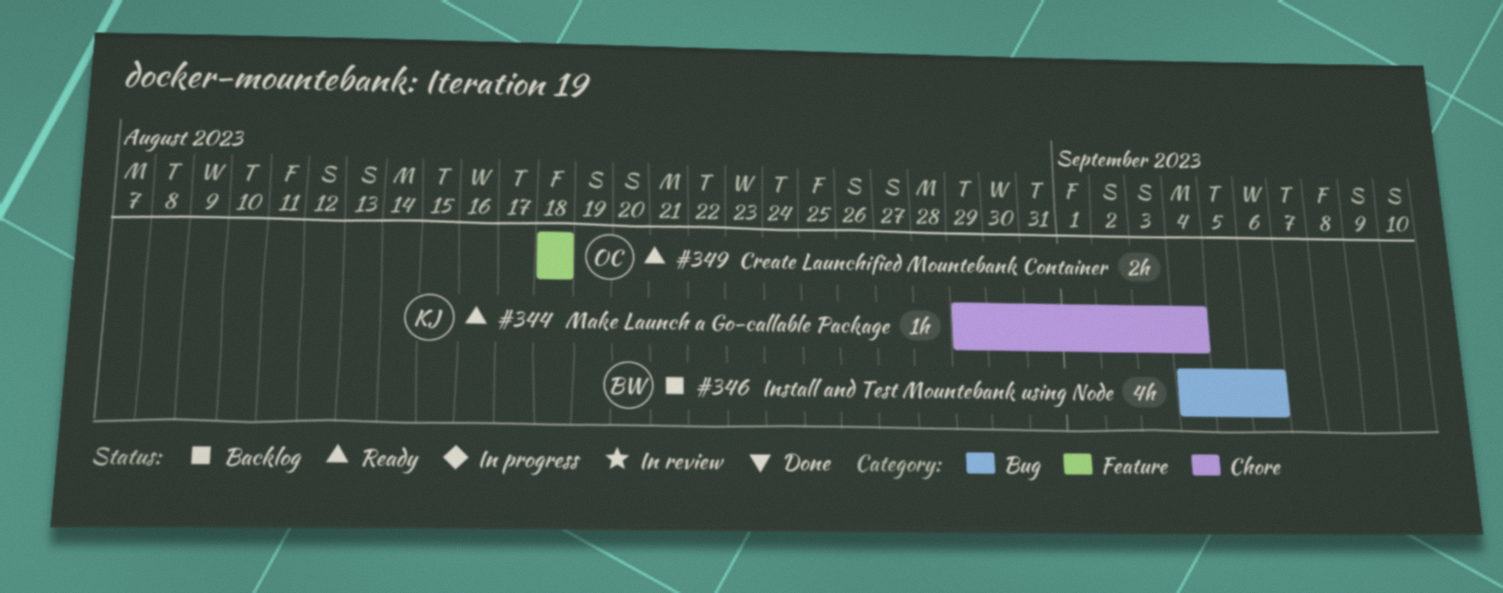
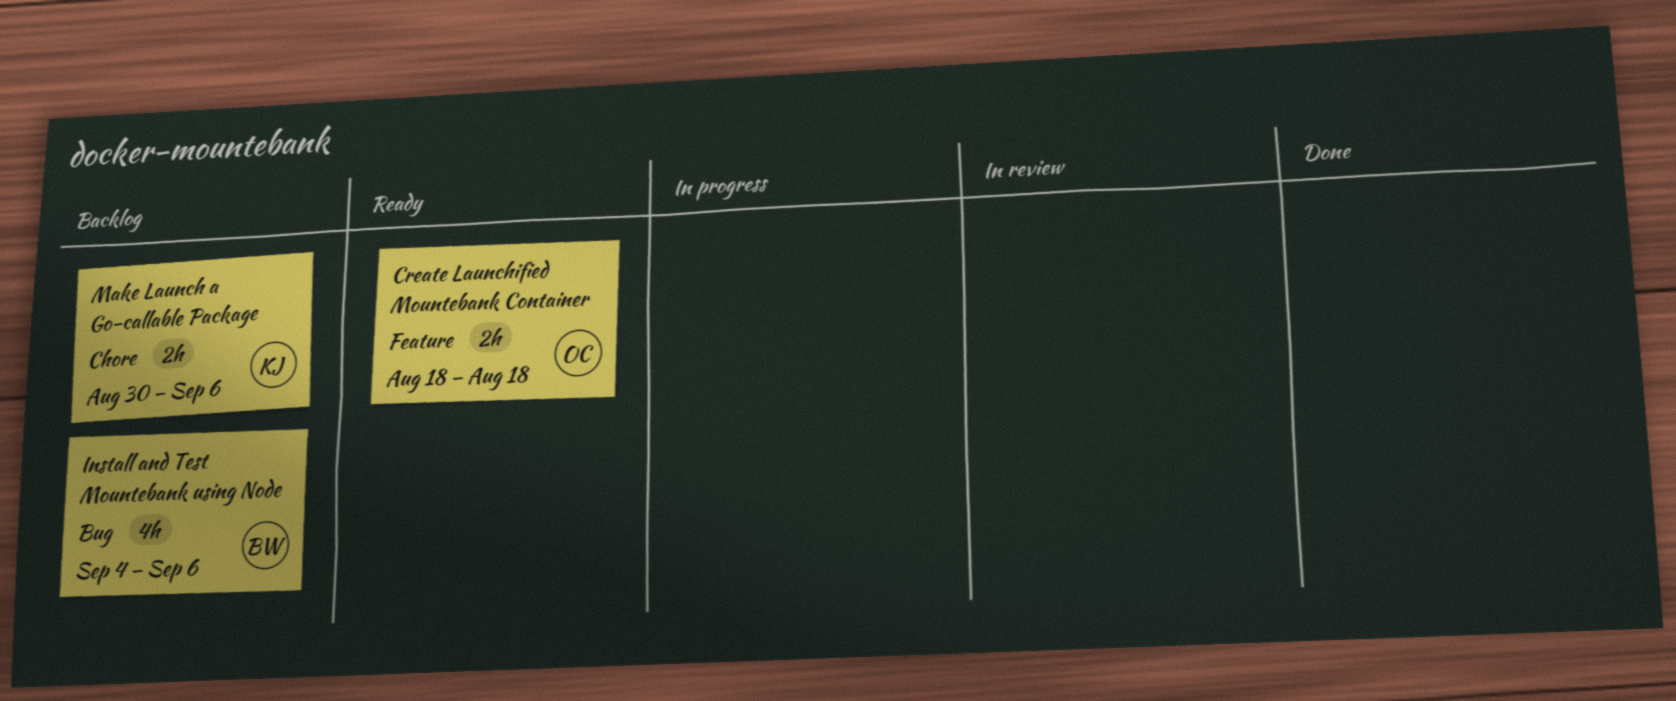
Make Launch a Go-callable Package, status: Ready -> Backlog
Make Launch a Go-callable Package, estimate: 1h -> 2h
Make Launch a Go-callable Package, start: Aug 29 -> Aug 30
Make Launch a Go-callable Package, due: Sep 4 -> Sep 6

